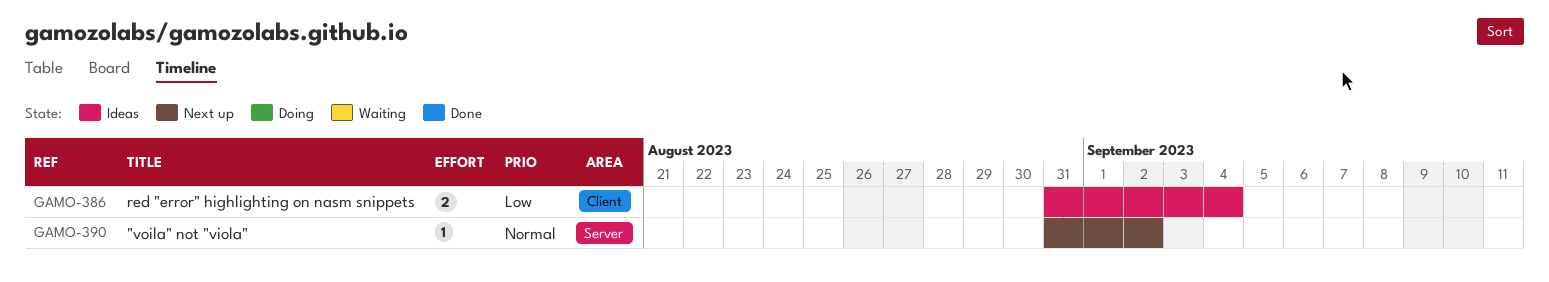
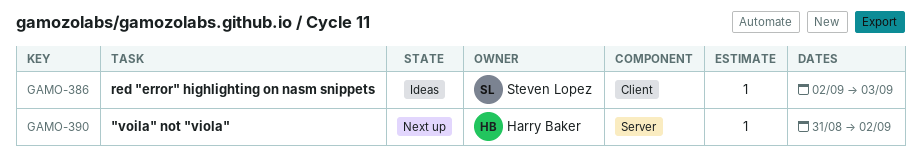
GAMO-386, estimate: 2 -> 1
GAMO-386, start: Aug 31 -> Sep 2
GAMO-386, due: Sep 4 -> Sep 3

